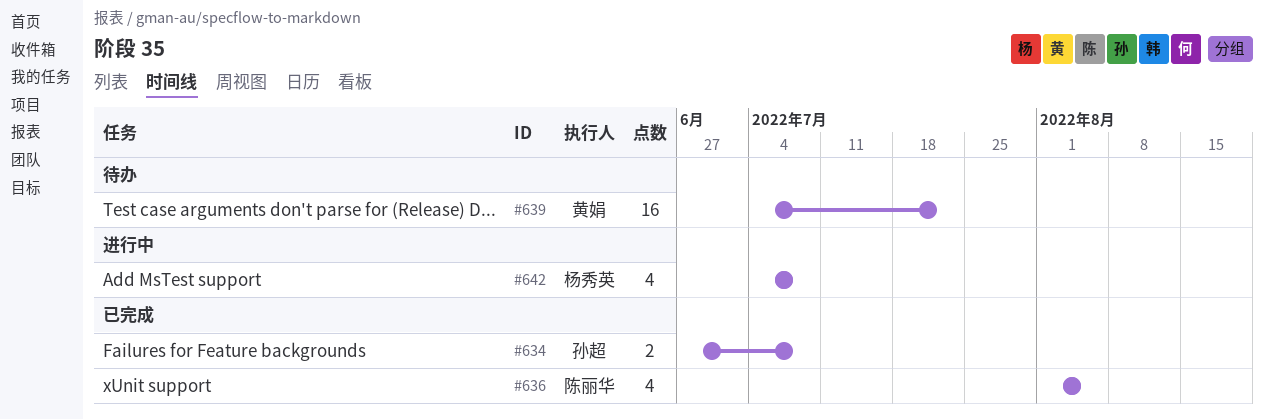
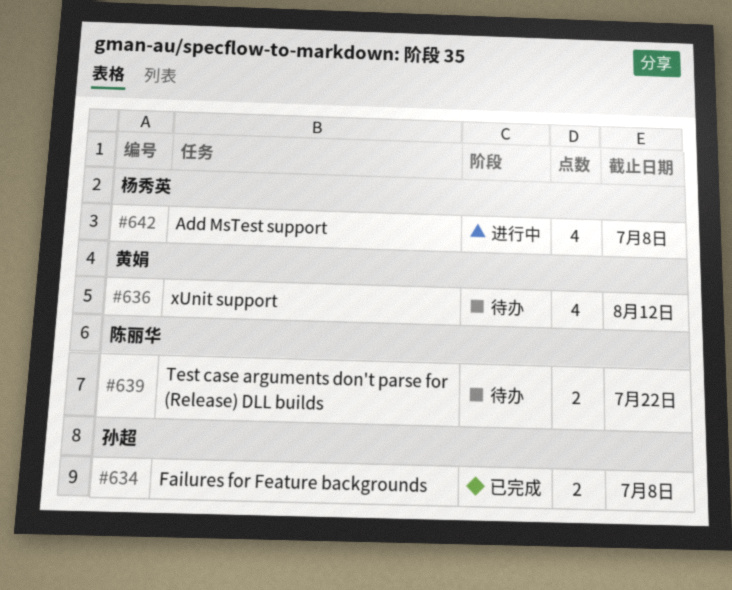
#636, status: 已完成 -> 待办
#636, owner: 陈丽华 -> 黄娟
#636, due: Aug 5 -> Aug 12
#639, owner: 黄娟 -> 陈丽华
#639, estimate: 16 -> 2

